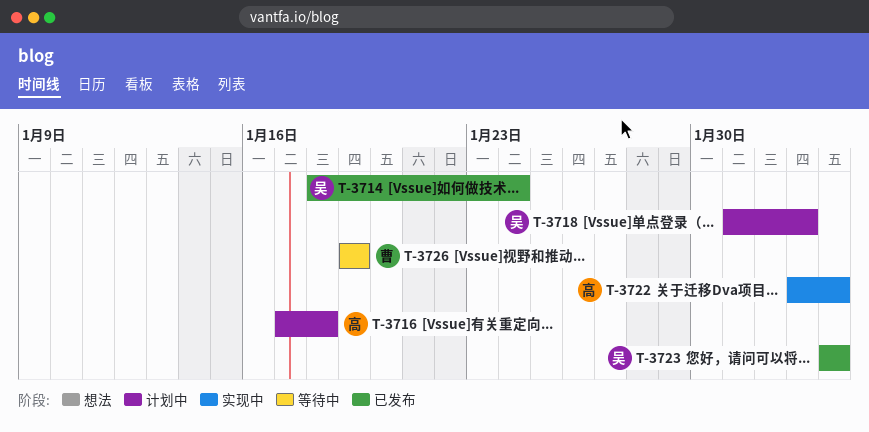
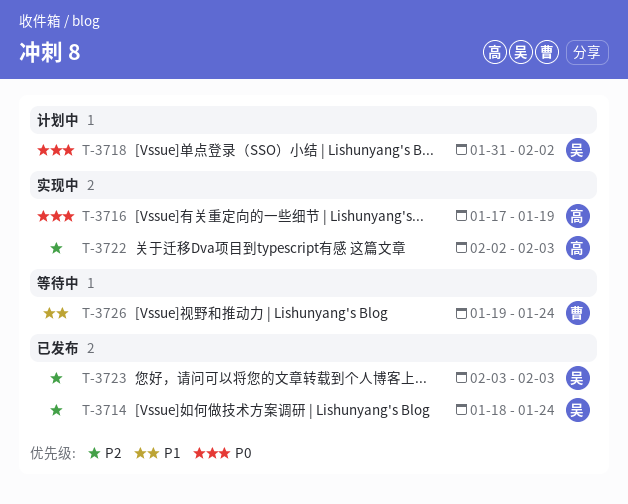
T-3716, status: 计划中 -> 实现中
T-3716, due: Jan 18 -> Jan 19
T-3726, due: Jan 19 -> Jan 24

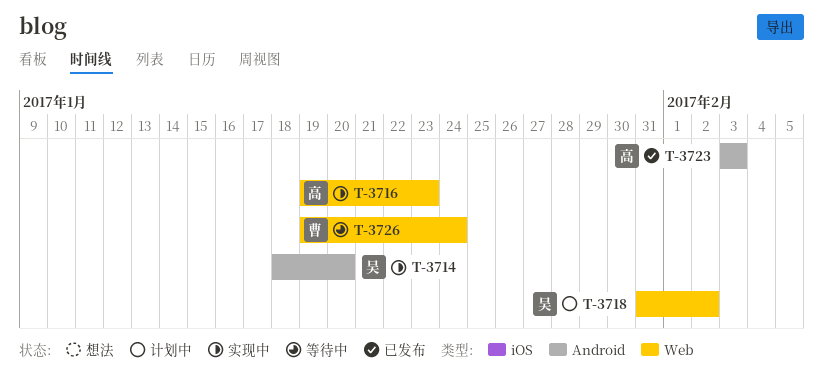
T-3714, status: 已发布 -> 实现中
T-3714, due: Jan 24 -> Jan 20
T-3716, start: Jan 17 -> Jan 19
T-3716, due: Jan 19 -> Jan 23
T-3722: present -> none
T-3723, owner: 吴 -> 高

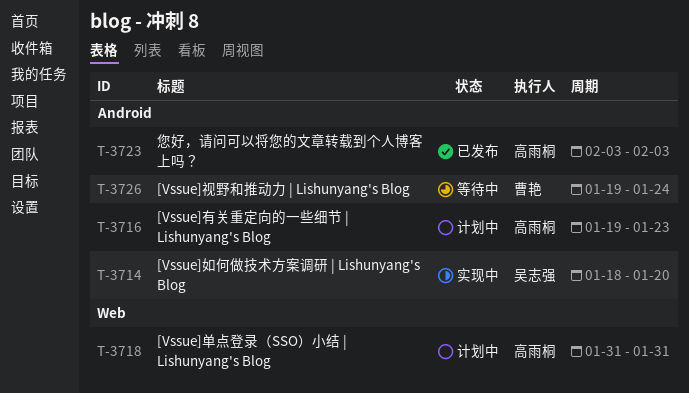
T-3716, status: 实现中 -> 计划中
T-3716, label: Web -> Android
T-3718, owner: 吴志强 -> 高雨桐
T-3718, due: Feb 2 -> Jan 31
T-3726, label: Web -> Android

